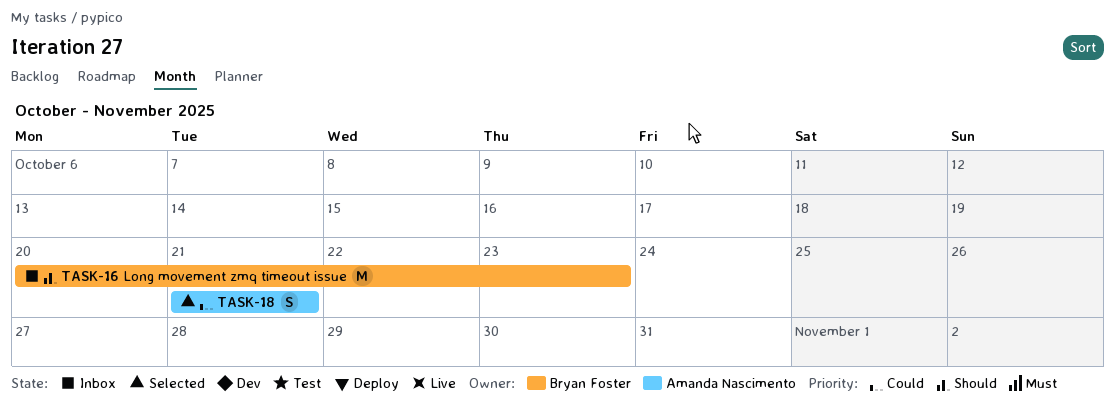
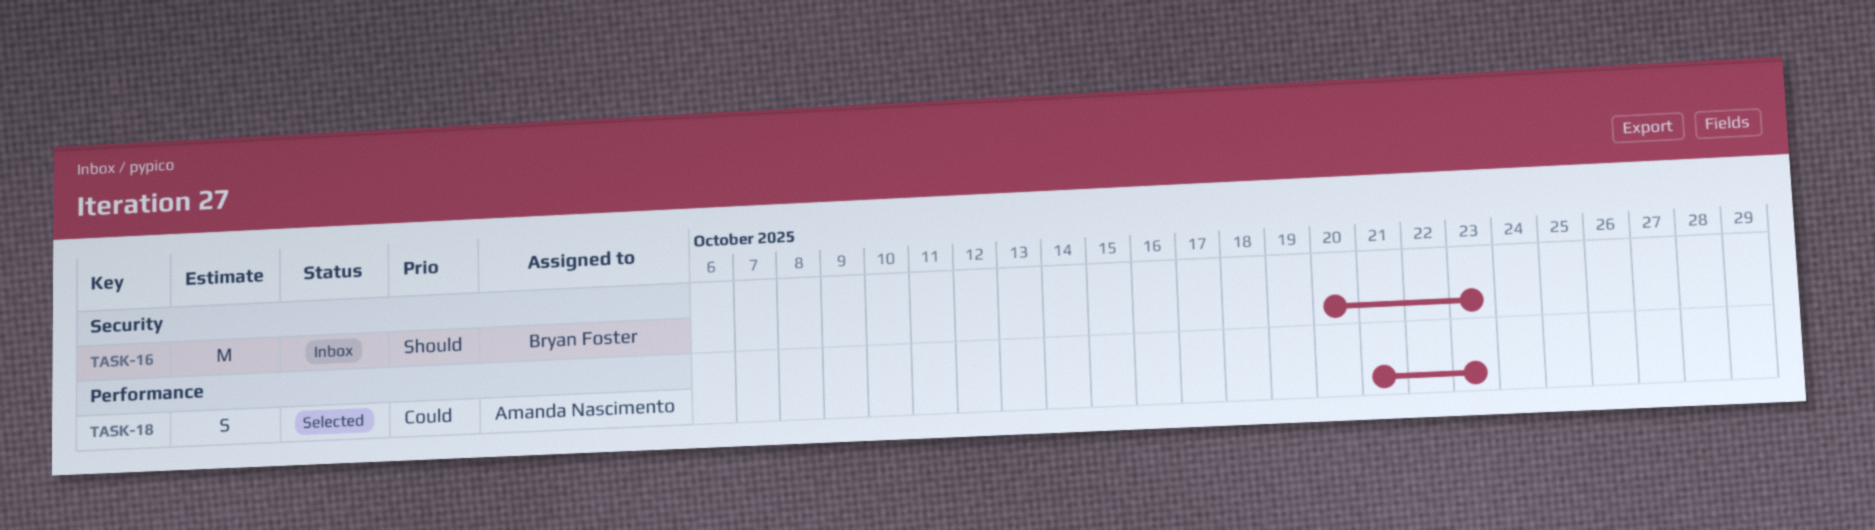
TASK-18, due: Oct 21 -> Oct 23

